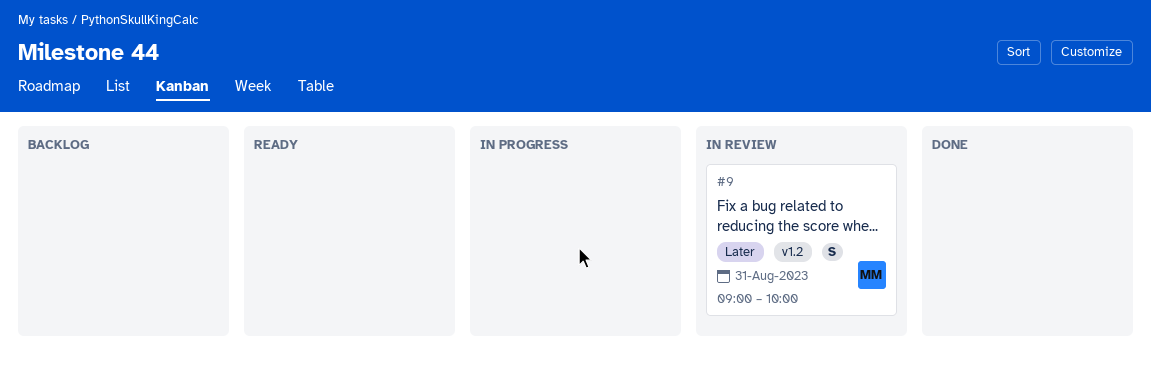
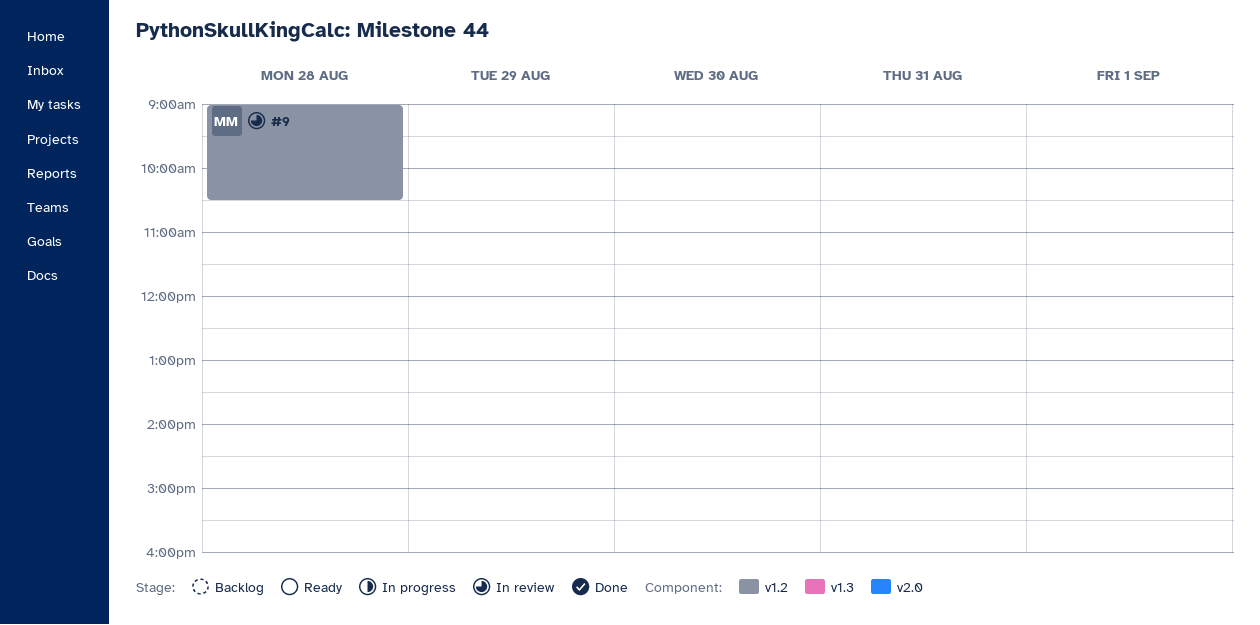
#9, day: Aug 31 -> Aug 28
#9, ends: 10:00 -> 10:30

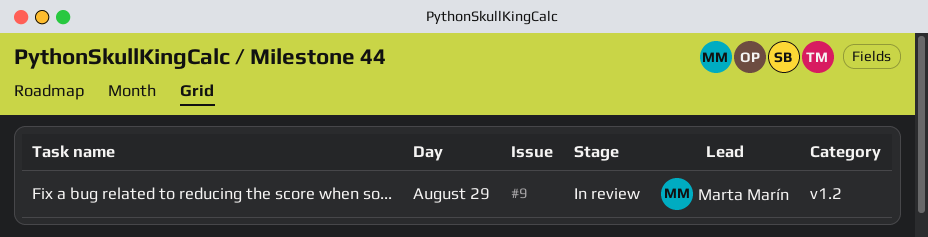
#9, day: Aug 28 -> Aug 29

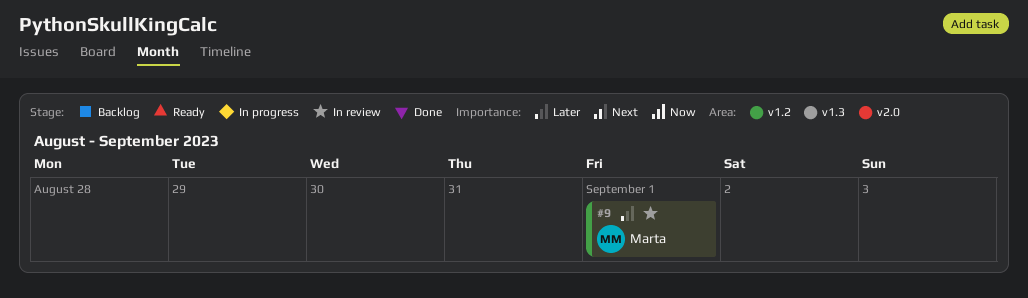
#9, day: Aug 29 -> Sep 1

